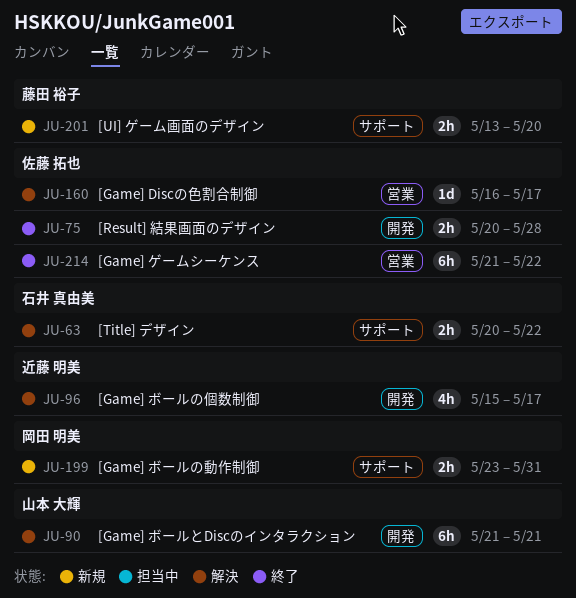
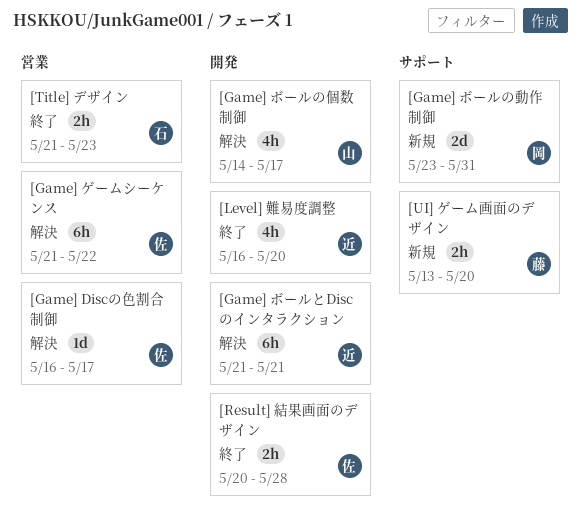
[Game] ゲームシーケンス, status: 終了 -> 解決
[Game] ボールとDiscのインタラクション, owner: 山本 大輝 -> 近藤 明美
[Game] ボールの個数制御, owner: 近藤 明美 -> 山本 大輝
[Game] ボールの個数制御, start: May 15 -> May 14
[Game] ボールの動作制御, estimate: 2h -> 2d
[Level] 難易度調整: none -> present
[Title] デザイン, status: 解決 -> 終了
[Title] デザイン, label: サポート -> 営業
[Title] デザイン, start: May 20 -> May 21
[Title] デザイン, due: May 22 -> May 23

